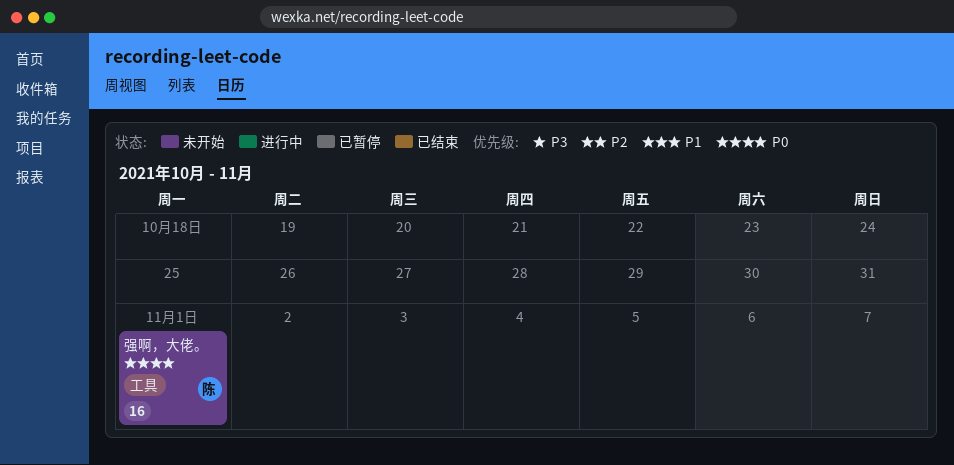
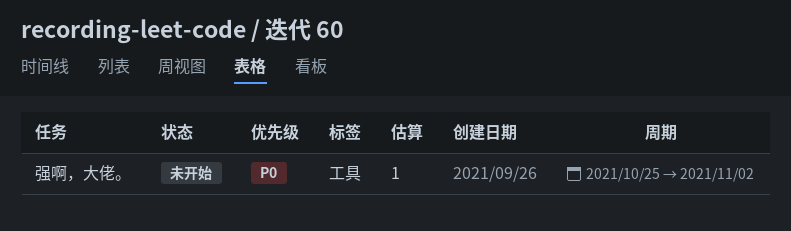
强啊，大佬。, estimate: 16 -> 1
强啊，大佬。, due: Nov 1 -> Nov 2

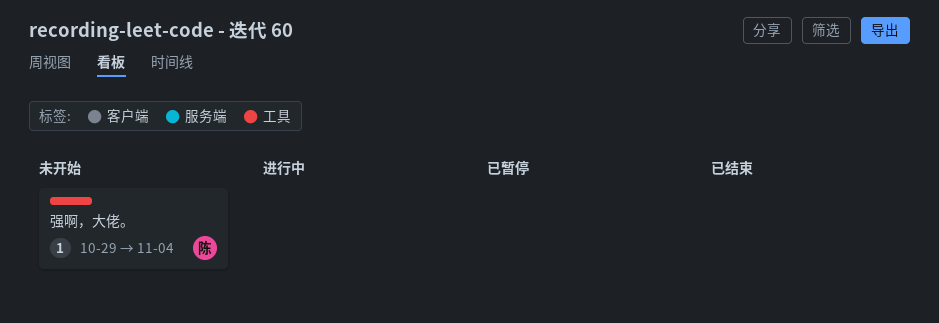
强啊，大佬。, start: Oct 25 -> Oct 29
强啊，大佬。, due: Nov 2 -> Nov 4

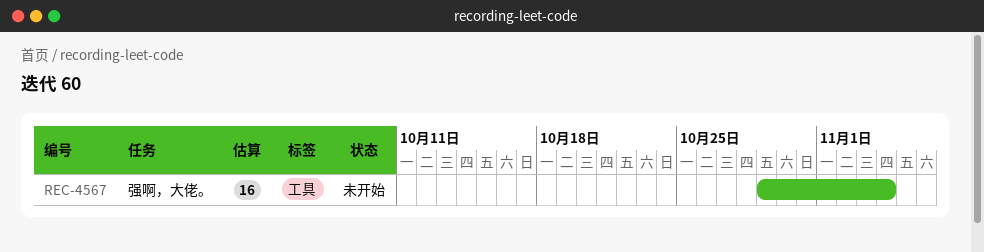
强啊，大佬。, estimate: 1 -> 16

